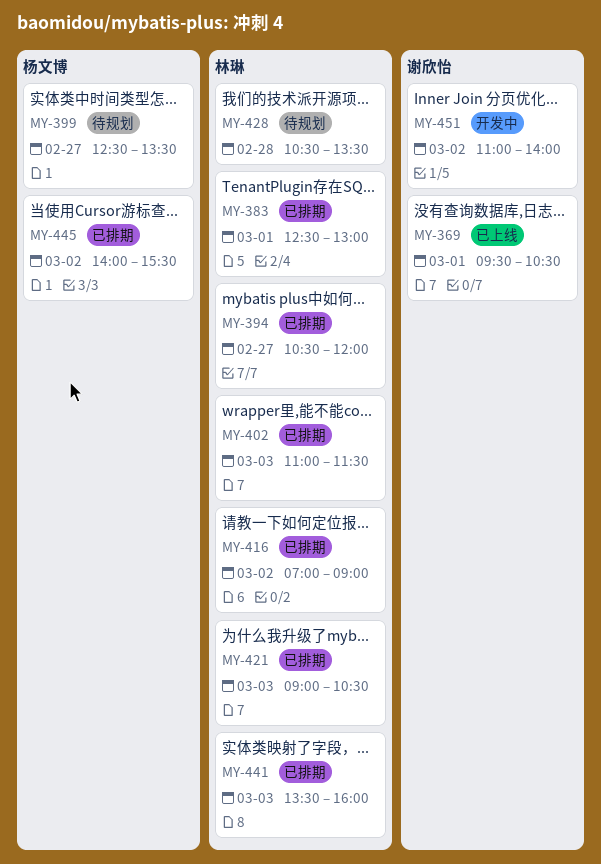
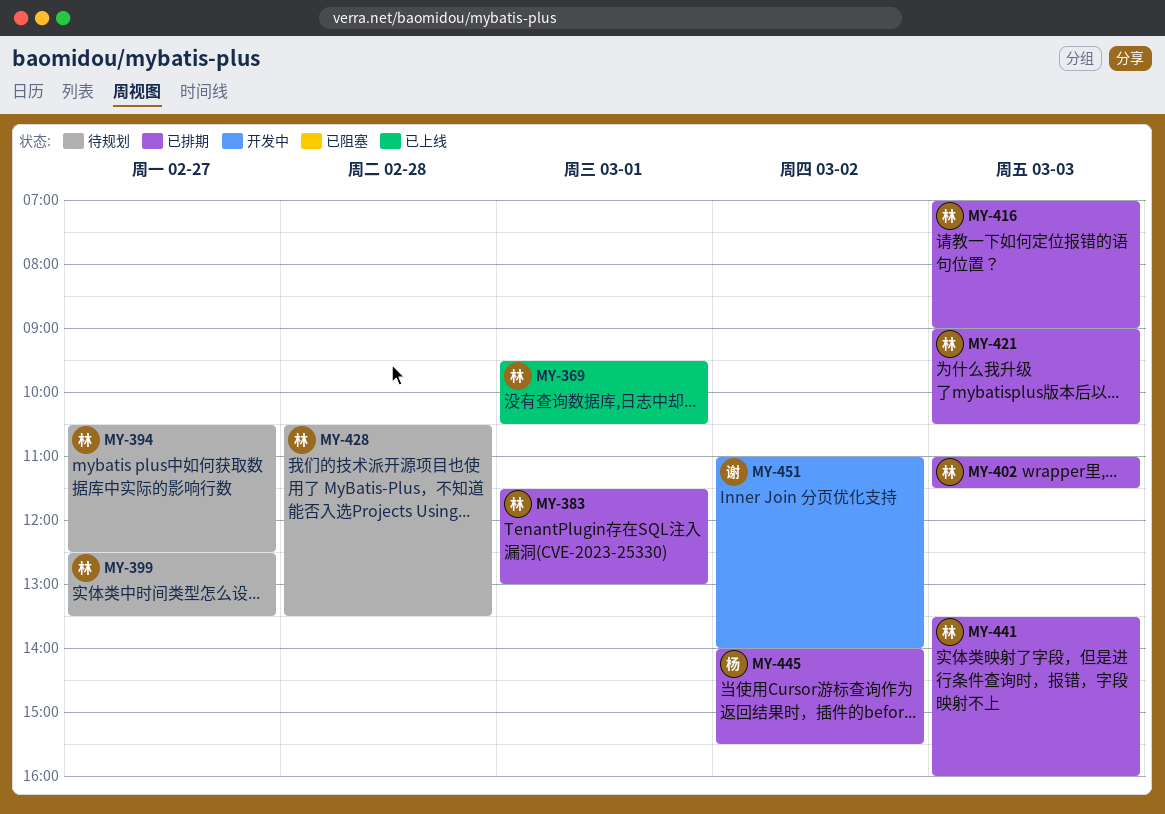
MY-369, owner: 谢欣怡 -> 林琳
MY-383, begins: 12:30 -> 11:30
MY-394, status: 已排期 -> 待规划
MY-394, ends: 12:00 -> 12:30
MY-399, owner: 杨文博 -> 林琳
MY-416, day: Mar 2 -> Mar 3

